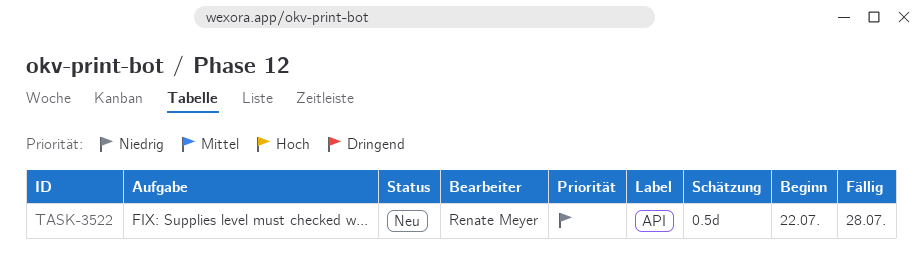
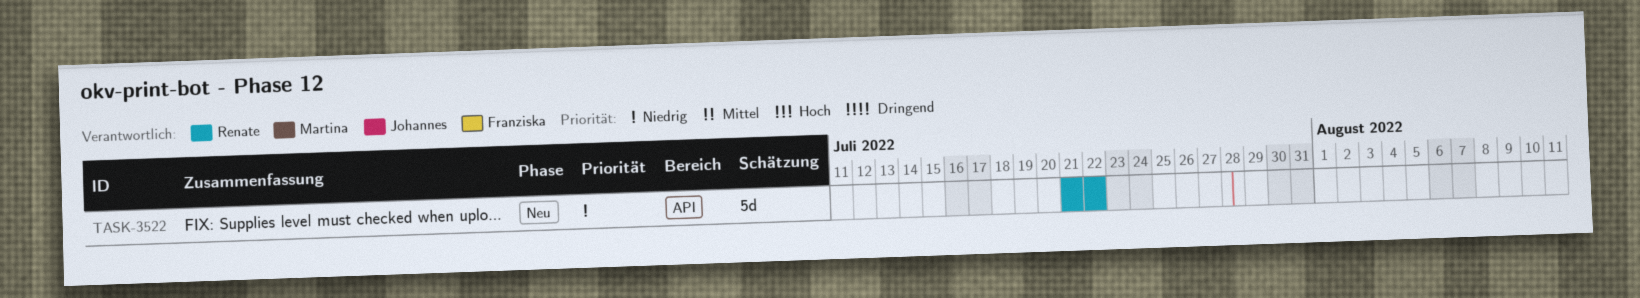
TASK-3522, estimate: 0.5d -> 5d
TASK-3522, start: Jul 22 -> Jul 21
TASK-3522, due: Jul 28 -> Jul 22

